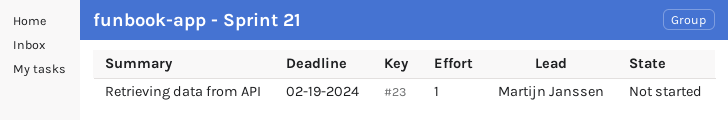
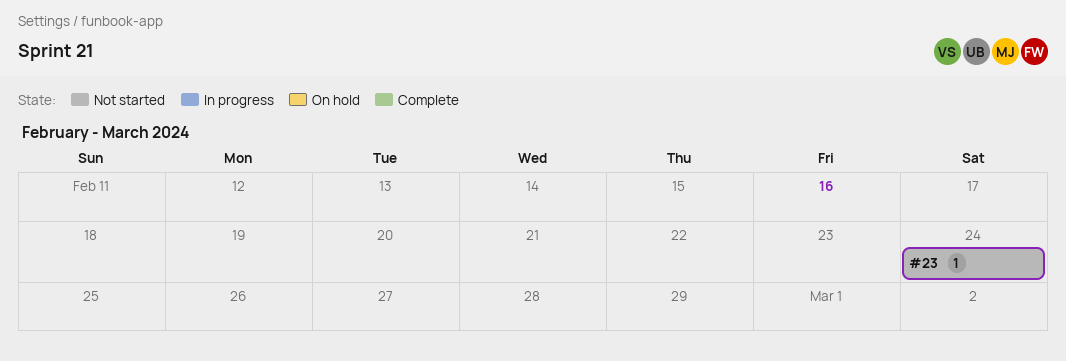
#23, due: Feb 19 -> Feb 24

